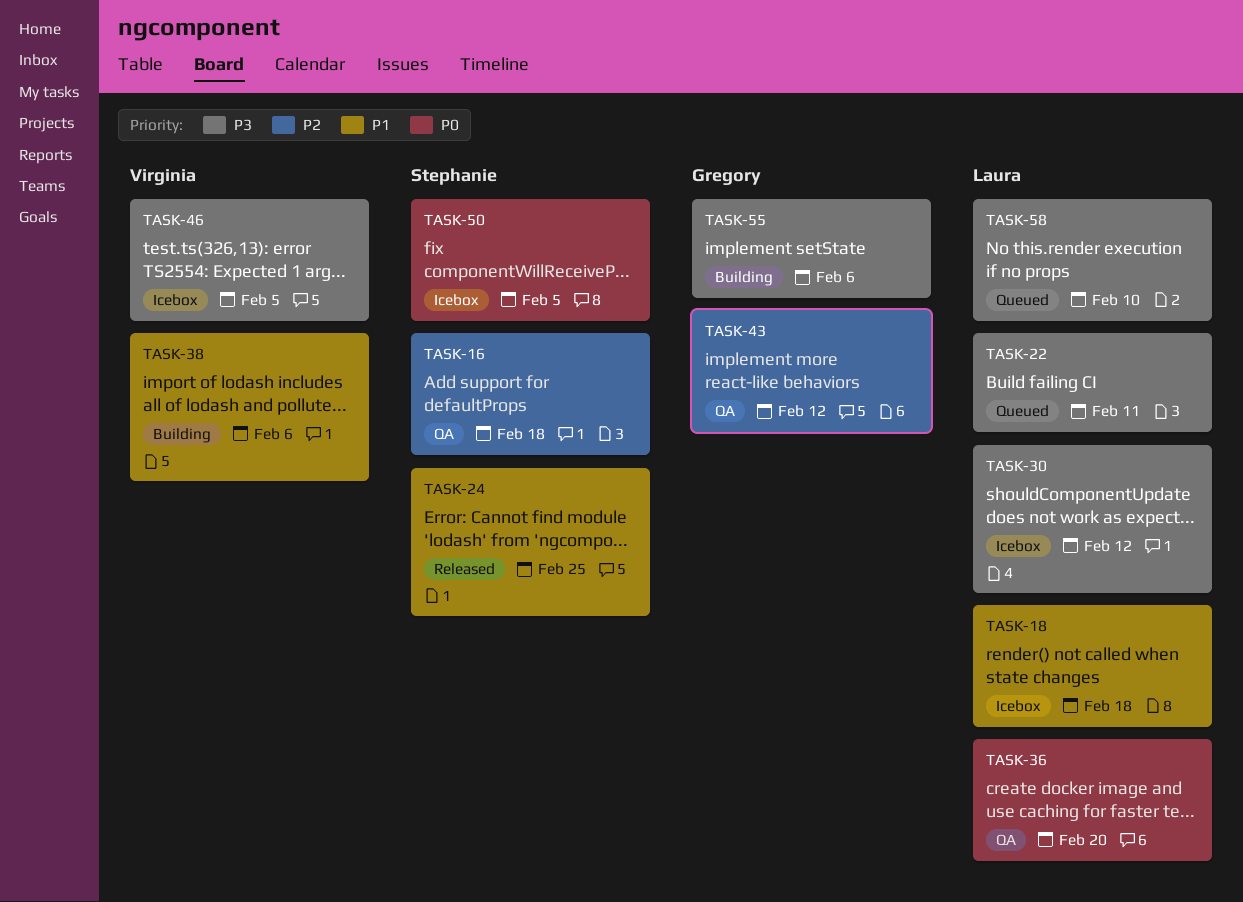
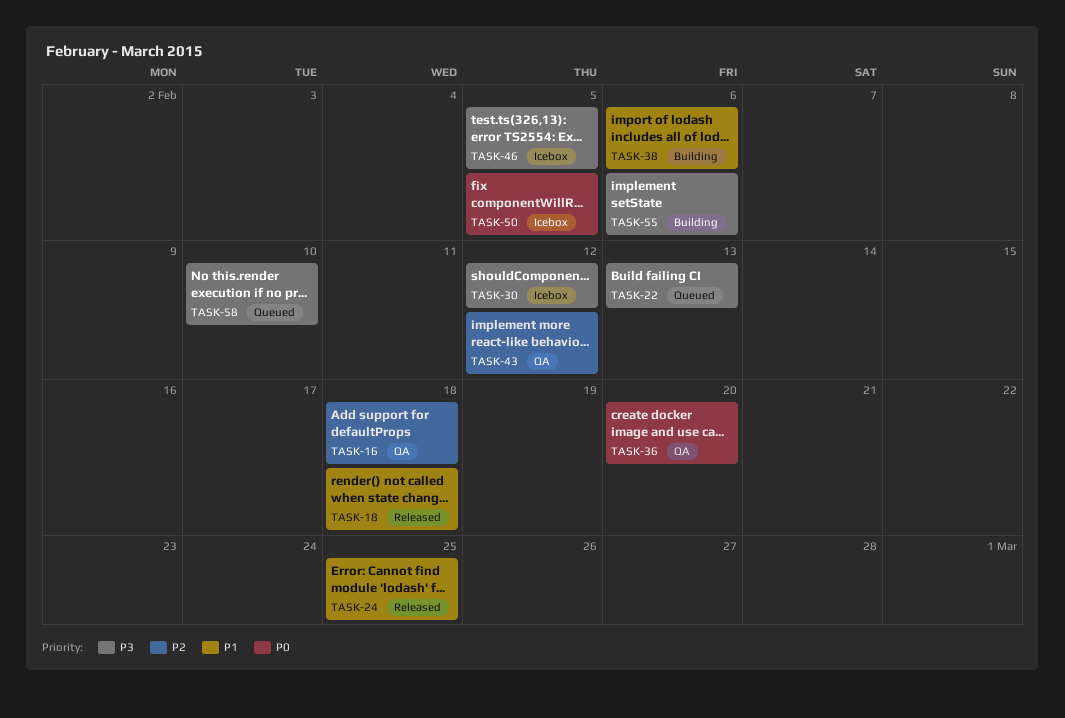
TASK-18, status: Icebox -> Released
TASK-22, due: Feb 11 -> Feb 13

